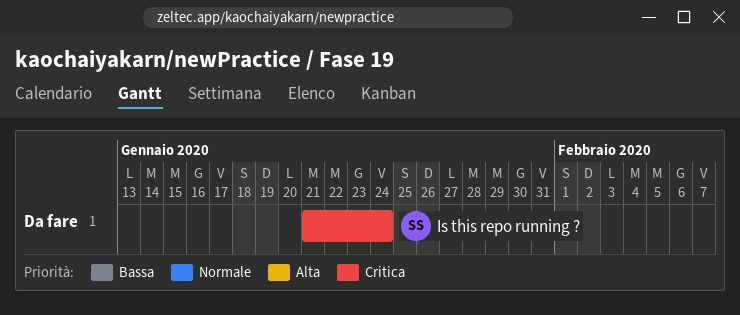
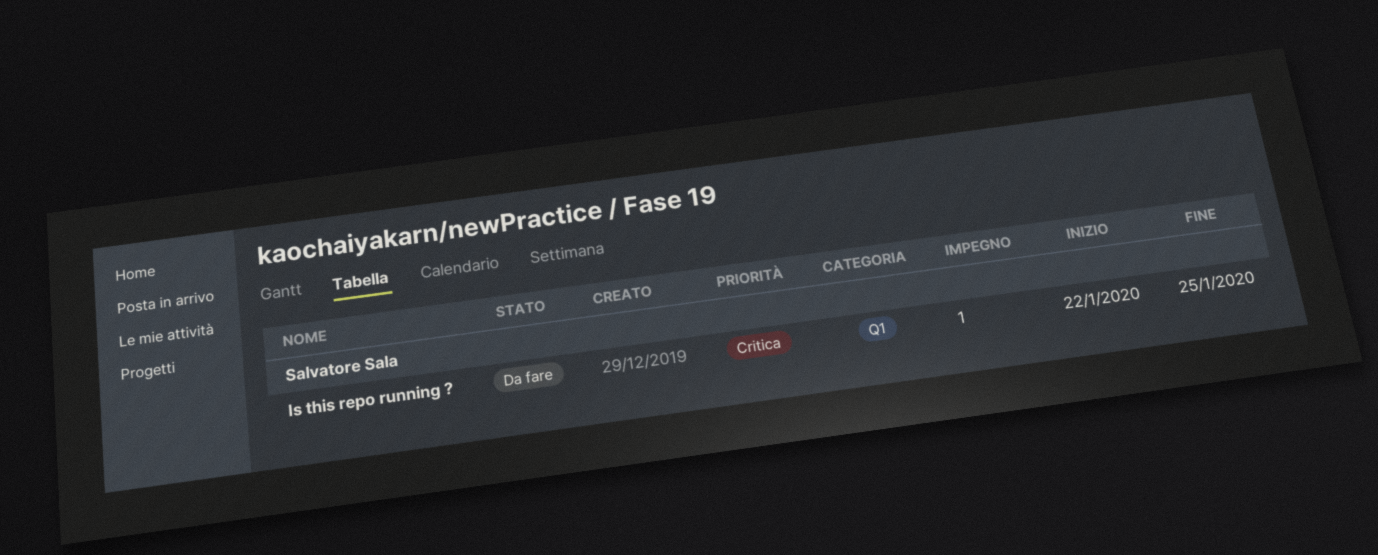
Is this repo running ?, start: Jan 21 -> Jan 22
Is this repo running ?, due: Jan 24 -> Jan 25

